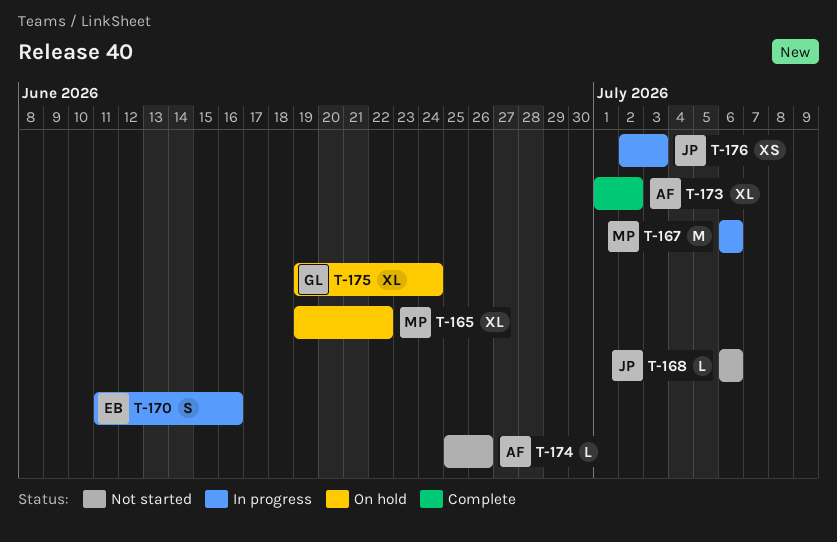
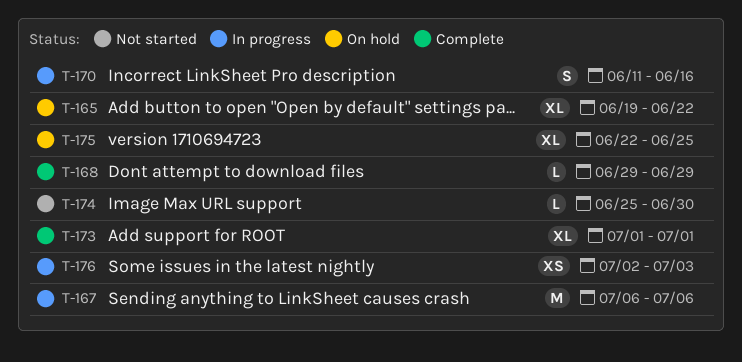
T-168, status: Not started -> Complete
T-168, start: Jul 6 -> Jun 29
T-168, due: Jul 6 -> Jun 29
T-173, due: Jul 2 -> Jul 1
T-174, due: Jun 26 -> Jun 30
T-175, start: Jun 19 -> Jun 22
T-175, due: Jun 24 -> Jun 25

